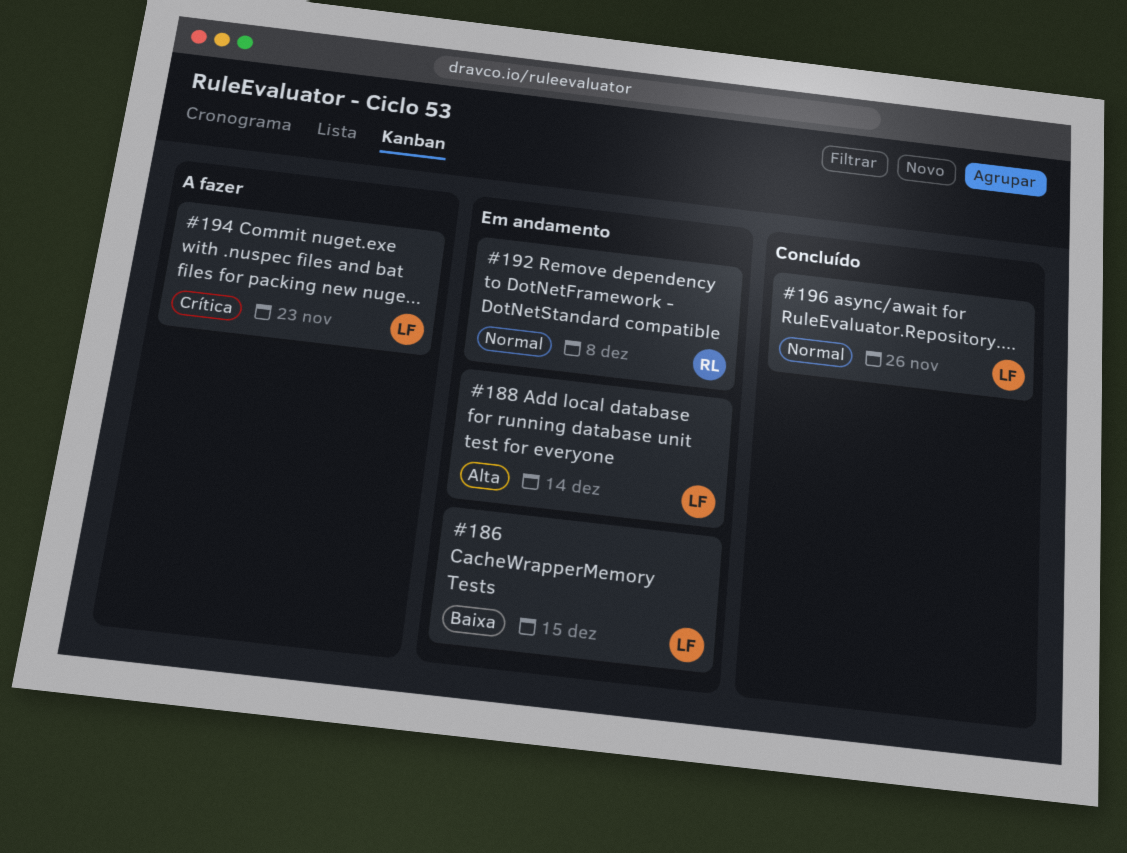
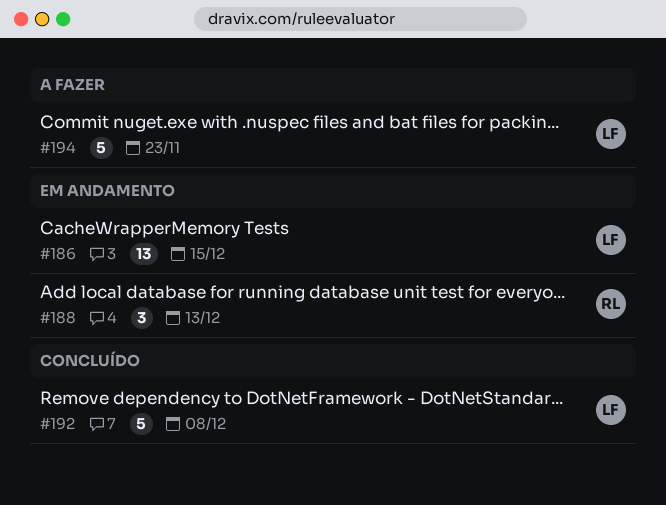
#188, owner: LF -> RL
#188, due: Dec 14 -> Dec 13
#192, status: Em andamento -> Concluído
#192, owner: RL -> LF
#196: present -> none

